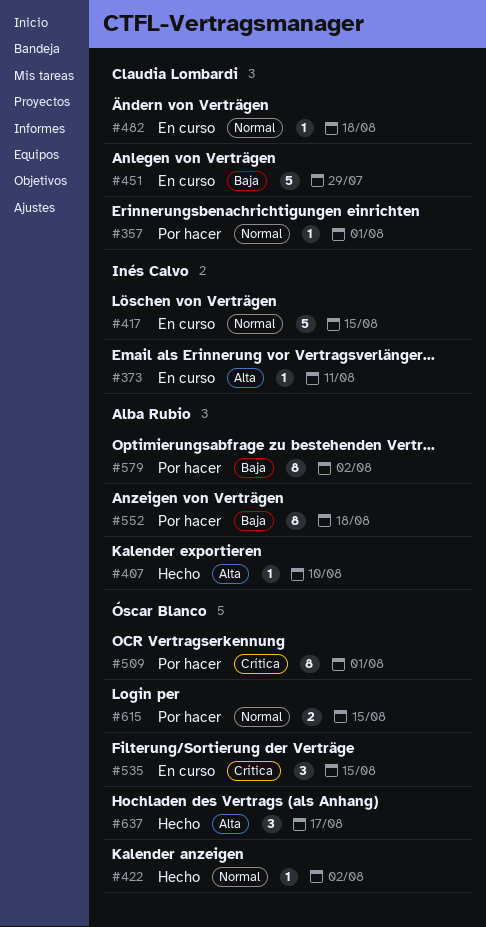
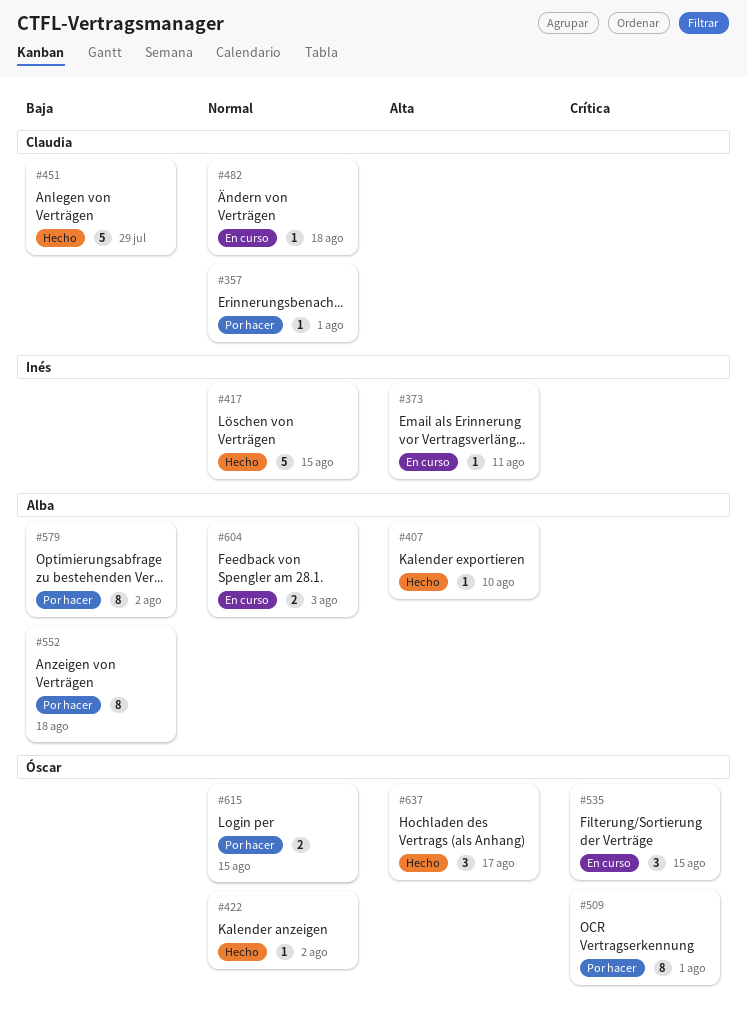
#417, status: En curso -> Hecho
#451, status: En curso -> Hecho
#604: none -> present

